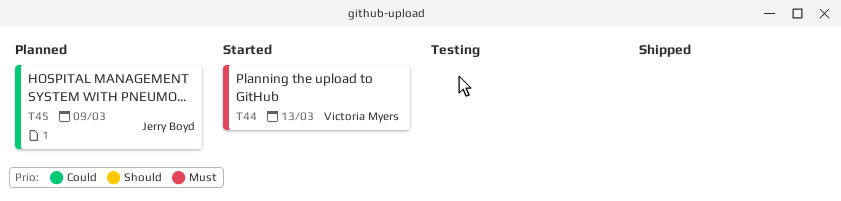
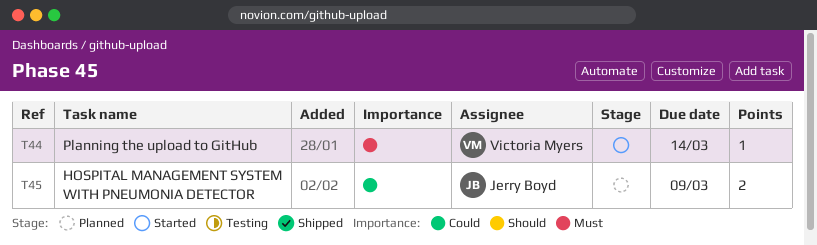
T44, due: Mar 13 -> Mar 14

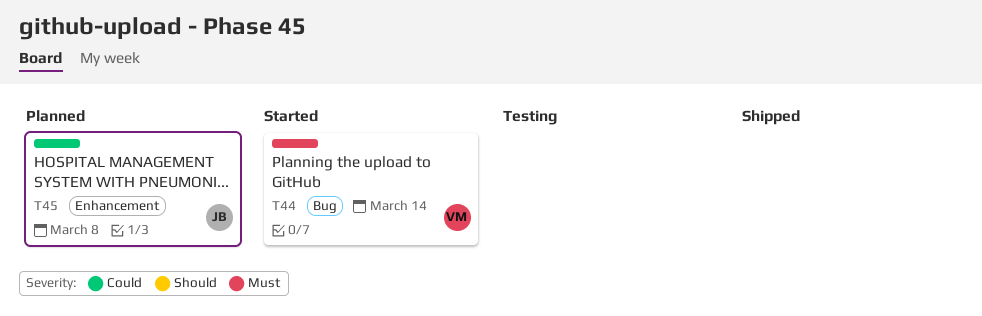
T45, due: Mar 9 -> Mar 8

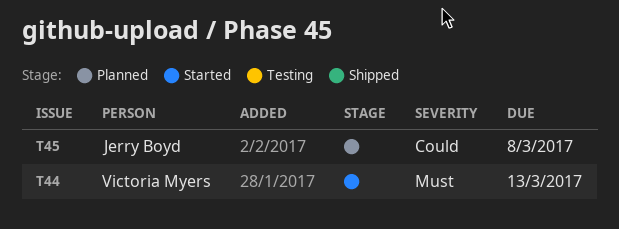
T44, due: Mar 14 -> Mar 13

